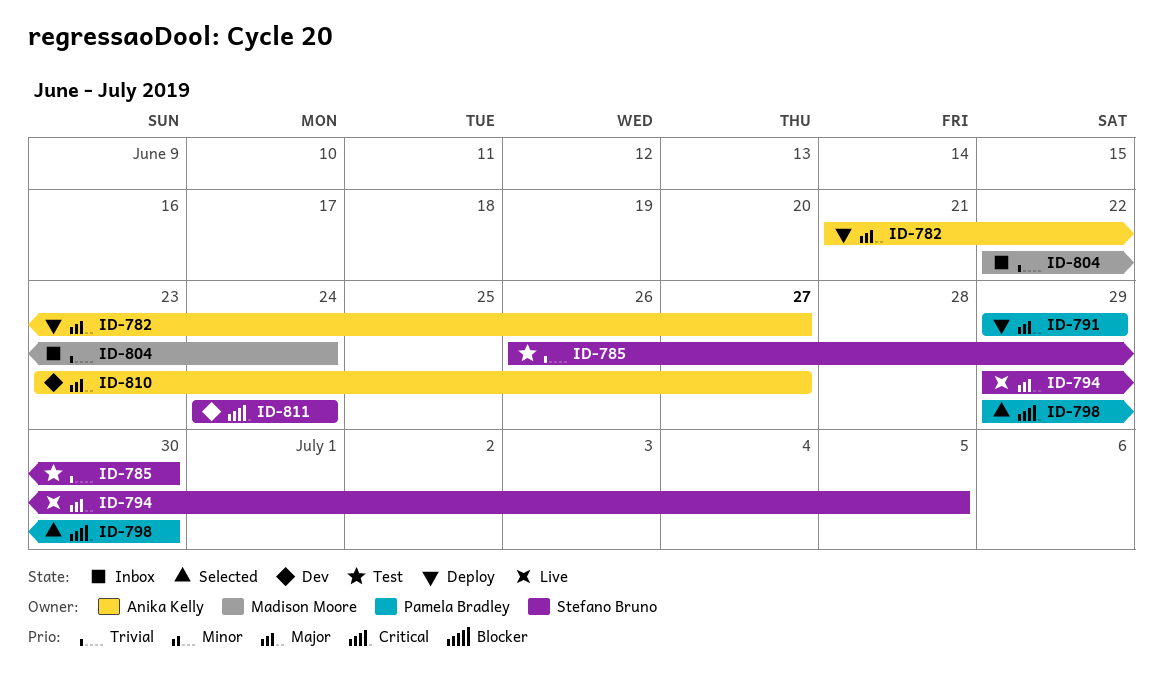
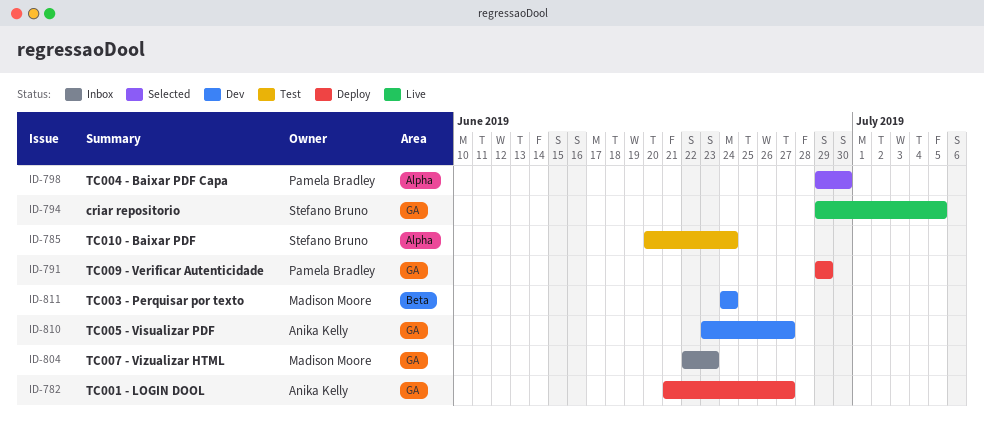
ID-785, start: Jun 26 -> Jun 20
ID-785, due: Jun 30 -> Jun 24
ID-804, due: Jun 24 -> Jun 23
ID-811, owner: Stefano Bruno -> Madison Moore

